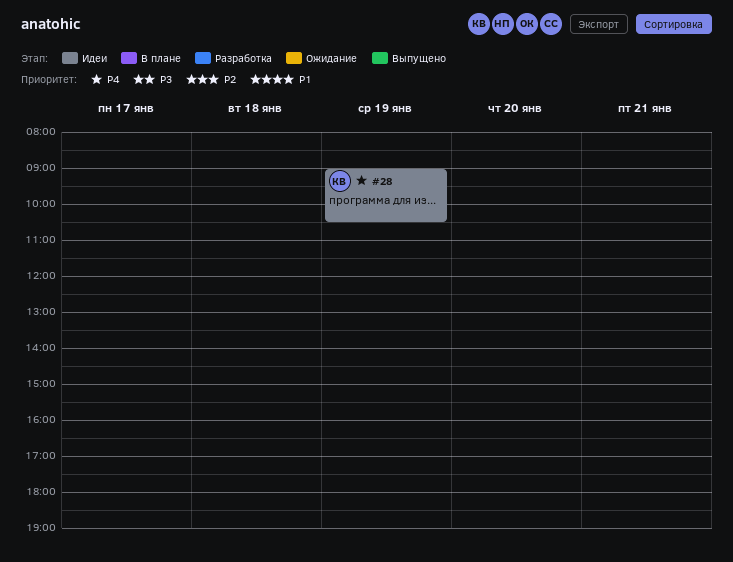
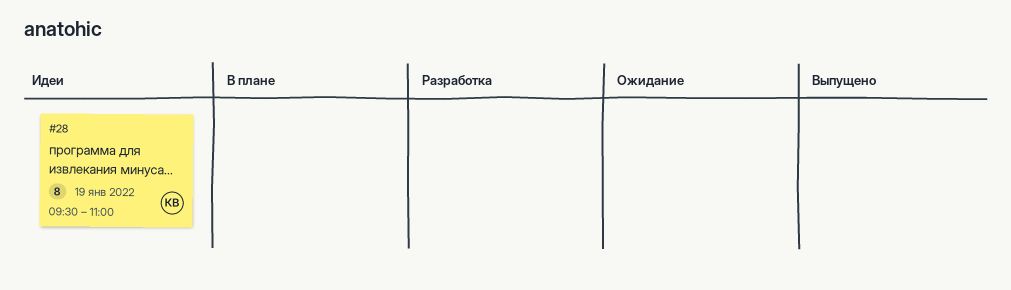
#28, begins: 09:00 -> 09:30
#28, ends: 10:30 -> 11:00

